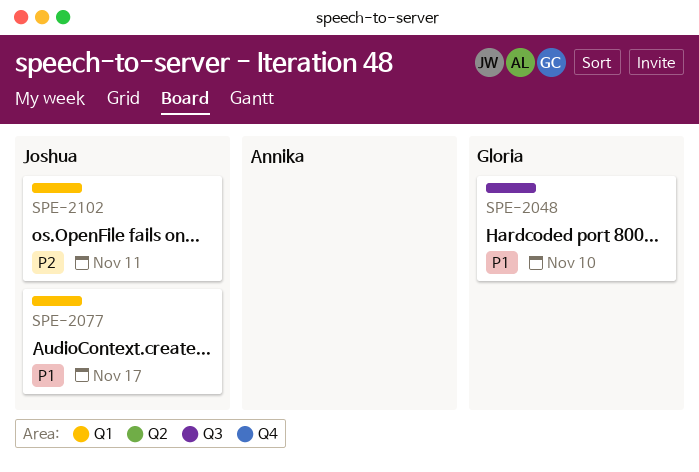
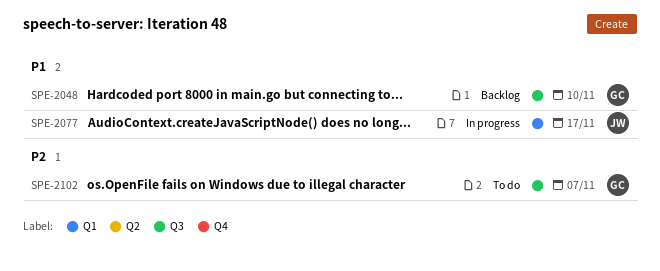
SPE-2102, owner: Joshua -> Gloria
SPE-2102, label: Q1 -> Q3
SPE-2102, due: Nov 11 -> Nov 7

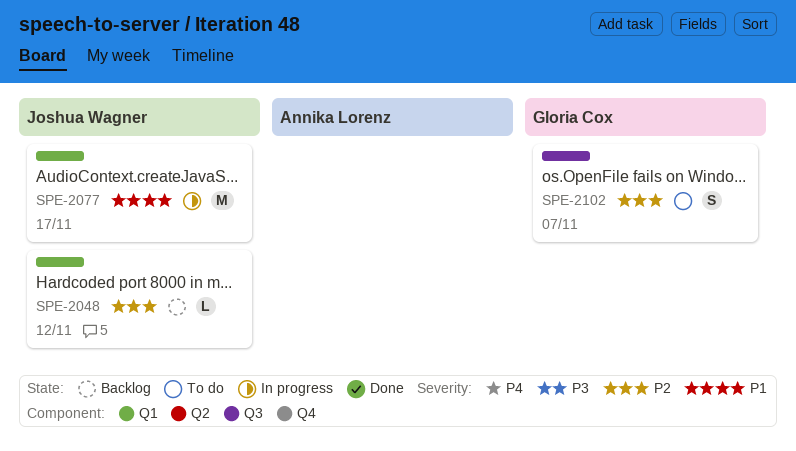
SPE-2048, owner: Gloria Cox -> Joshua Wagner
SPE-2048, priority: P1 -> P2
SPE-2048, label: Q3 -> Q1
SPE-2048, due: Nov 10 -> Nov 12

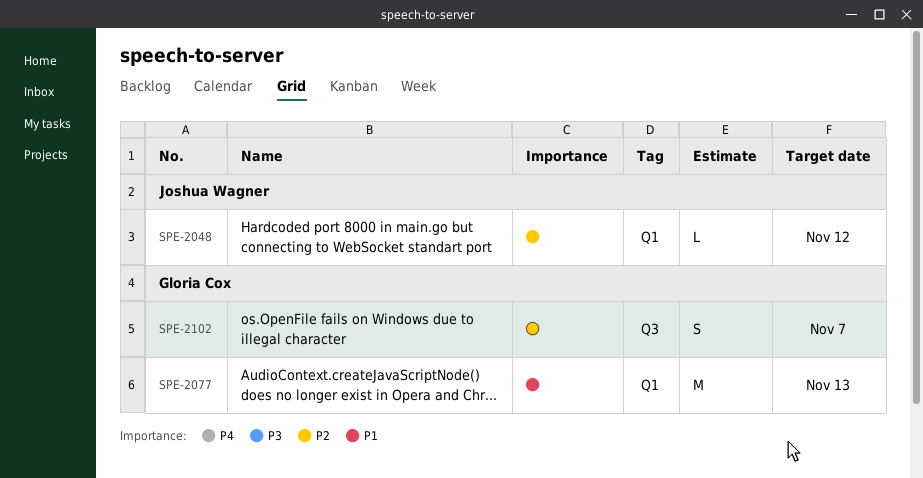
SPE-2077, owner: Joshua Wagner -> Gloria Cox
SPE-2077, due: Nov 17 -> Nov 13

